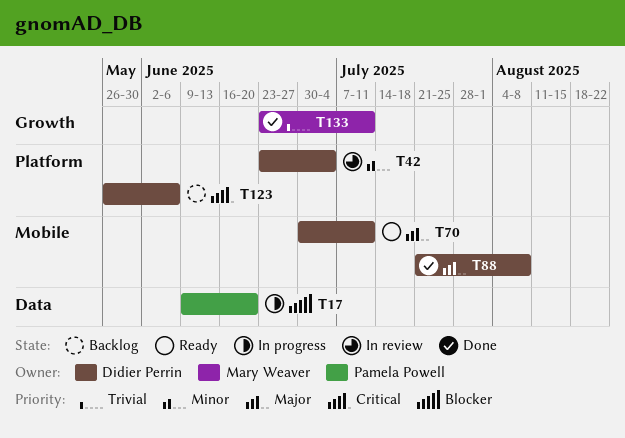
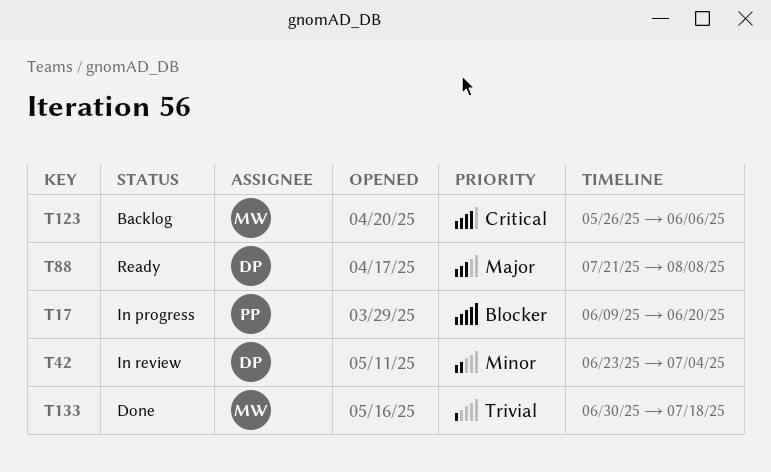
T70: present -> none
T88, status: Done -> Ready
T123, owner: Didier Perrin -> Mary Weaver
T133, start: Jun 23 -> Jun 30
T133, due: Jul 11 -> Jul 18

